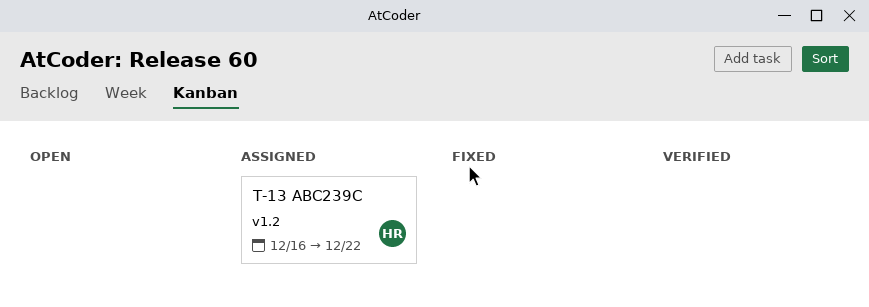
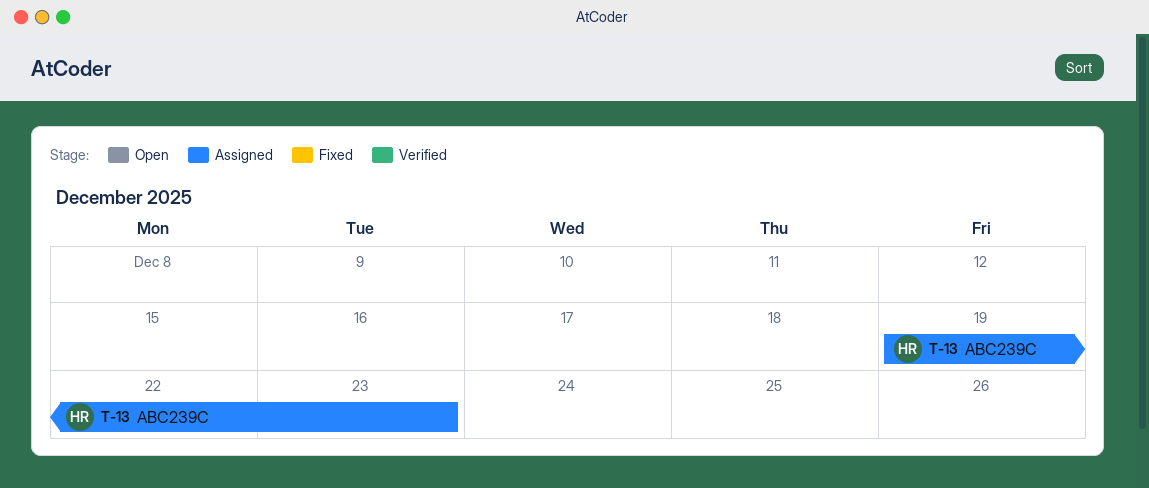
T-13, start: Dec 16 -> Dec 19
T-13, due: Dec 22 -> Dec 23

